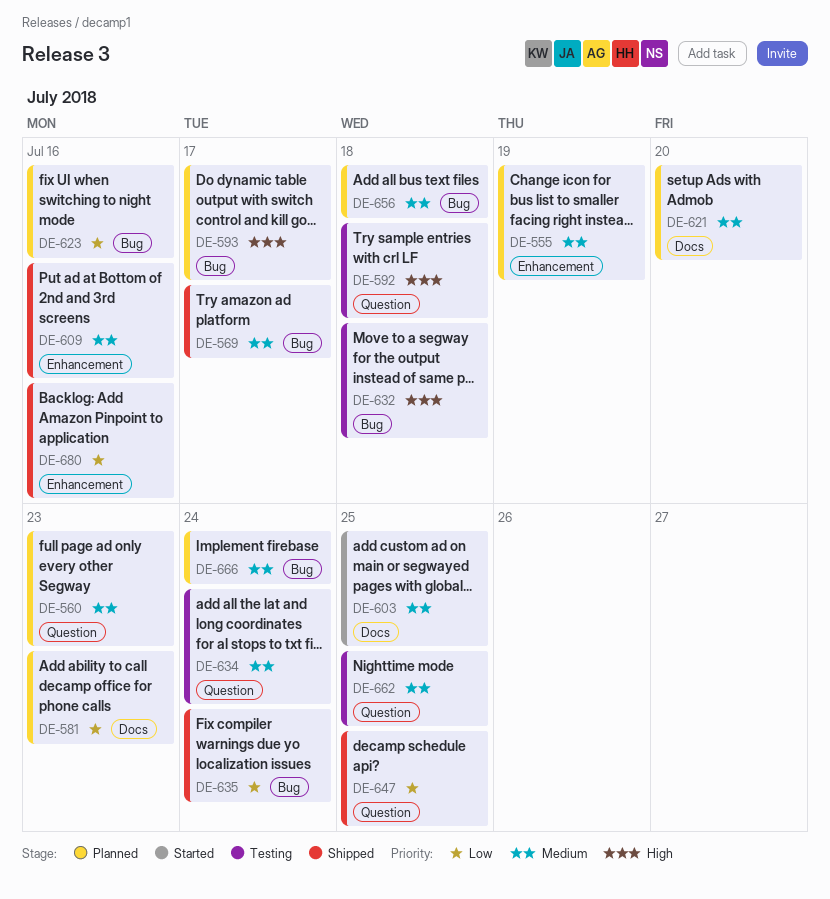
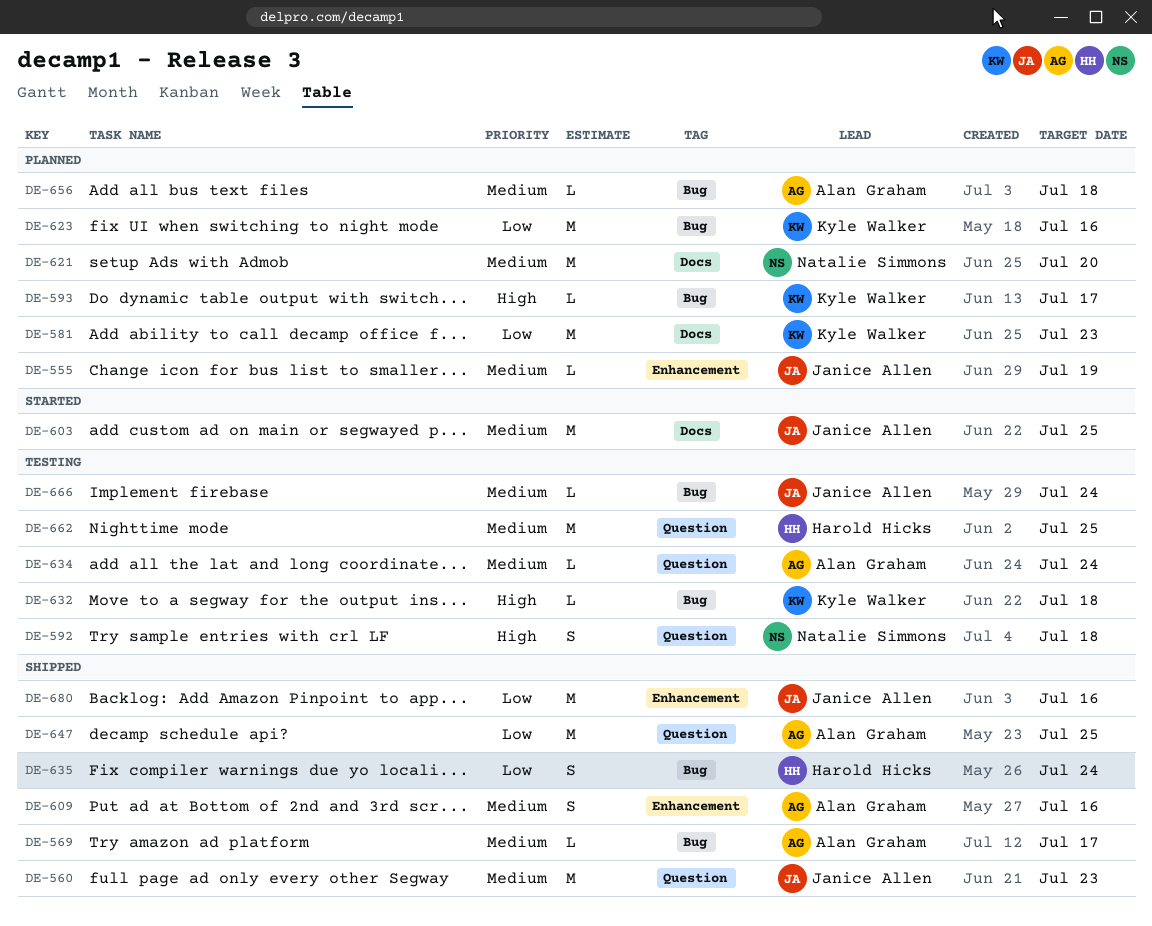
DE-560, status: Planned -> Shipped
DE-666, status: Planned -> Testing

